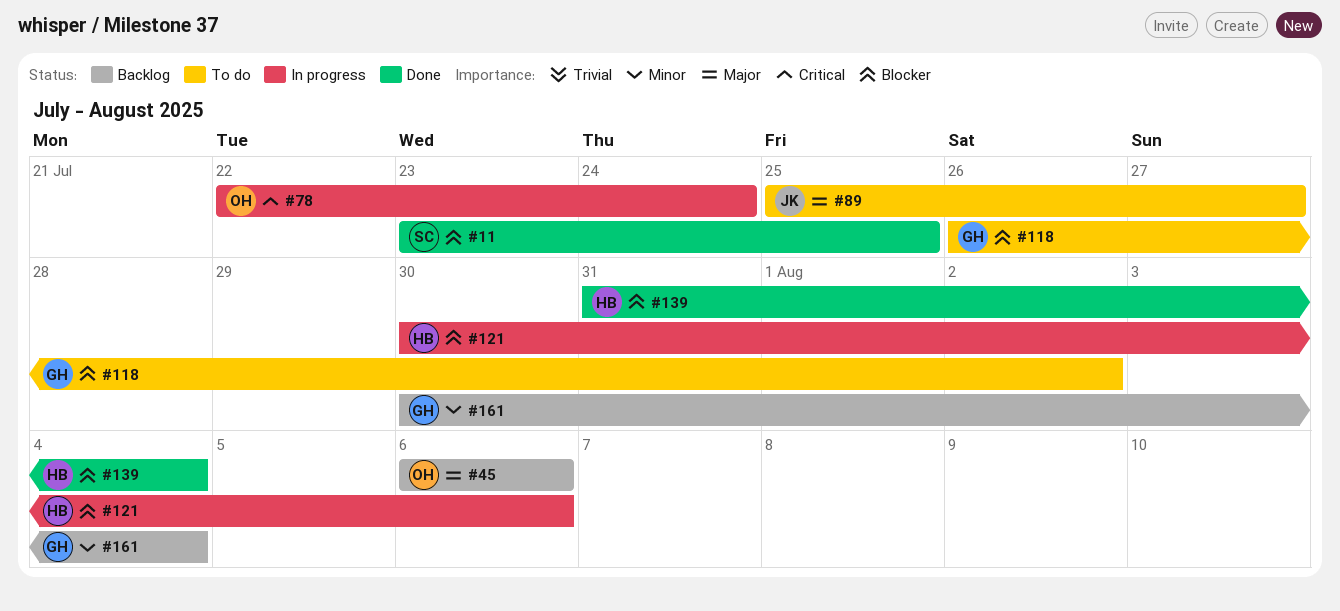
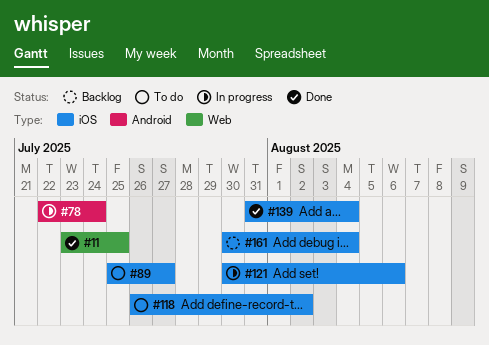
#45: present -> none

